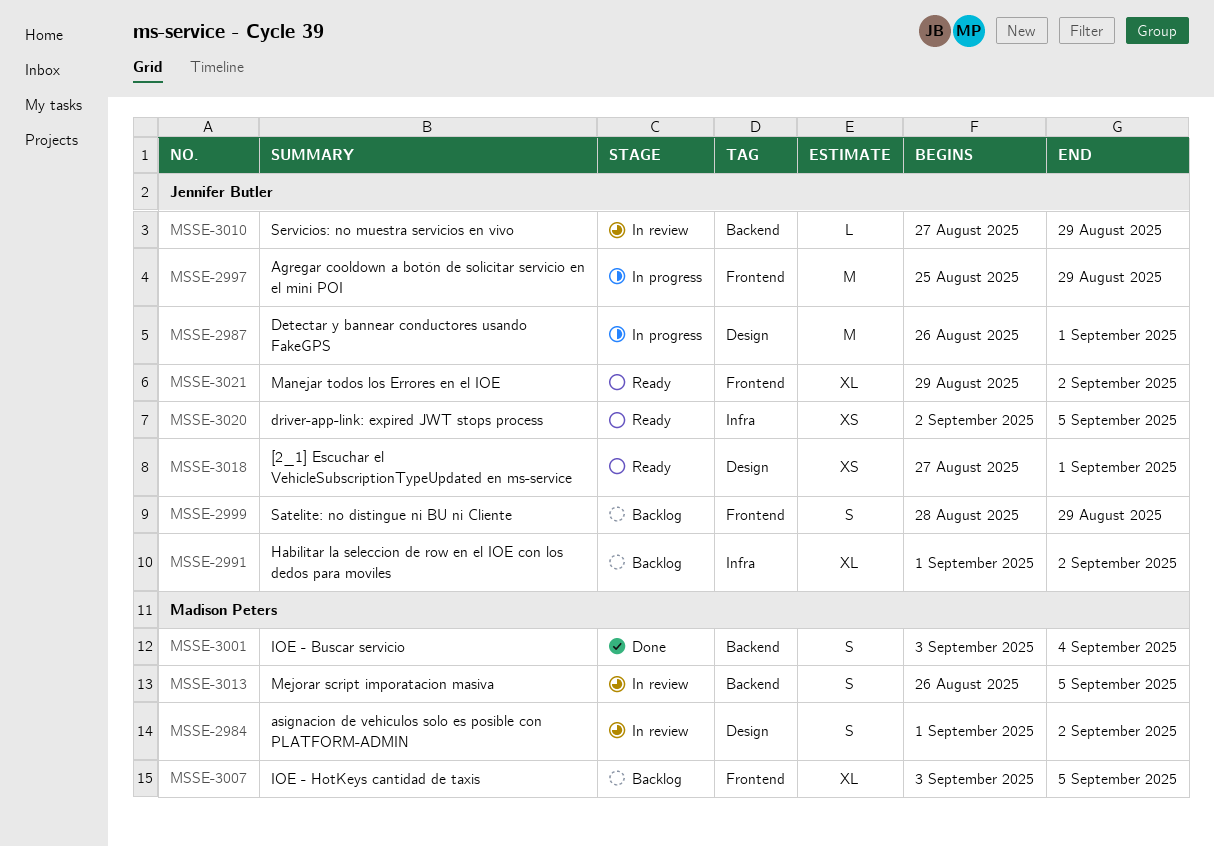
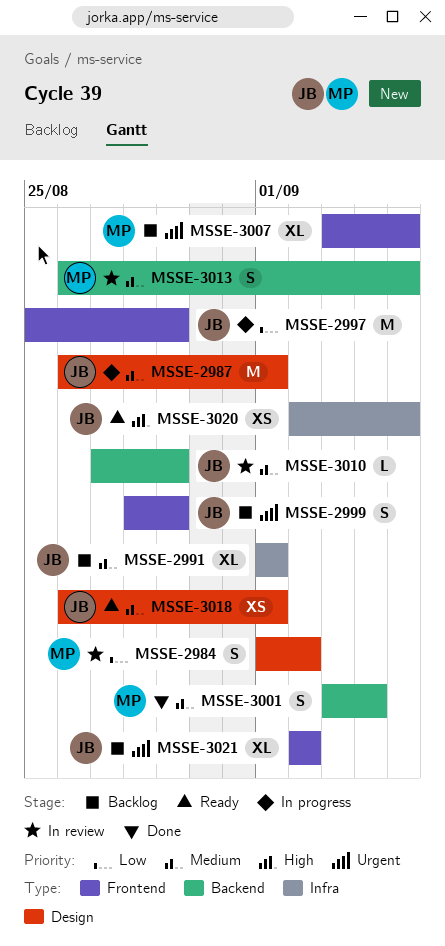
MSSE-2991, due: Sep 2 -> Sep 1
MSSE-3018, start: Aug 27 -> Aug 26
MSSE-3021, status: Ready -> Backlog
MSSE-3021, start: Aug 29 -> Sep 2

